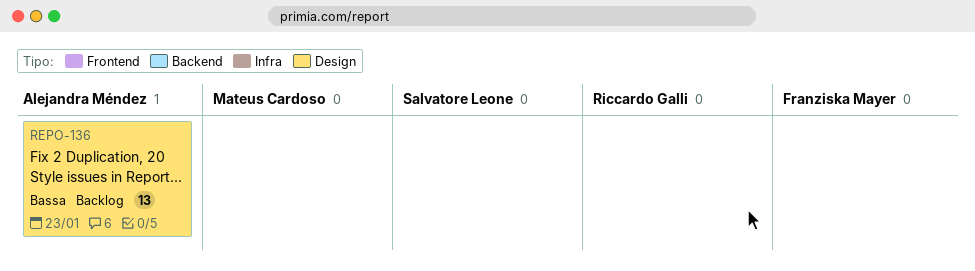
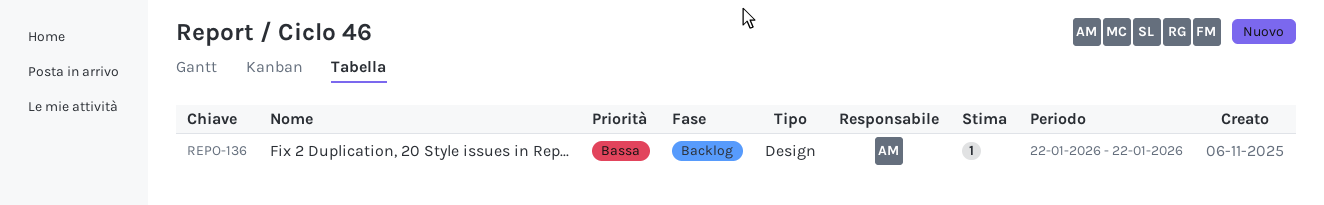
REPO-136, estimate: 13 -> 1
REPO-136, due: Jan 23 -> Jan 22

